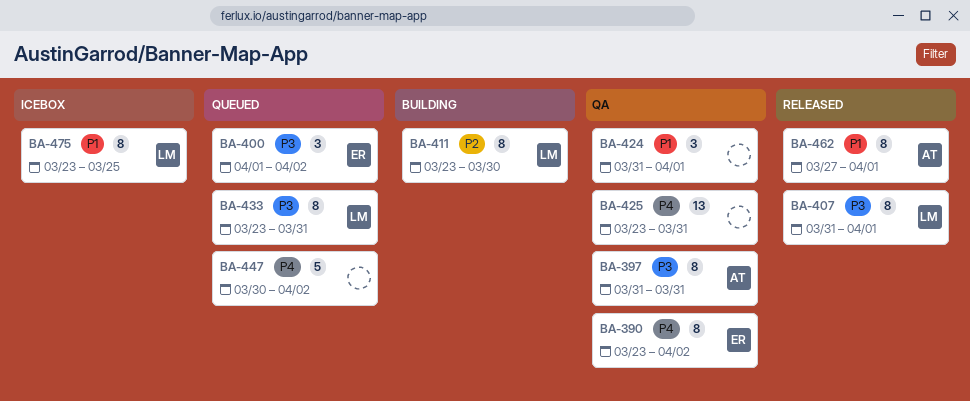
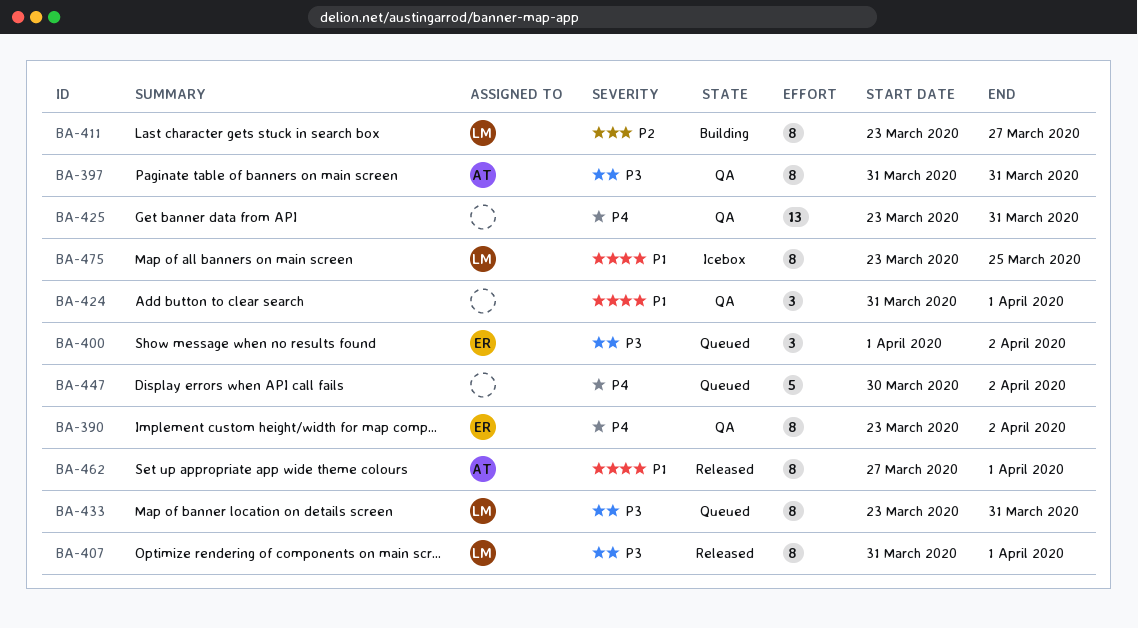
BA-411, due: Mar 30 -> Mar 27

